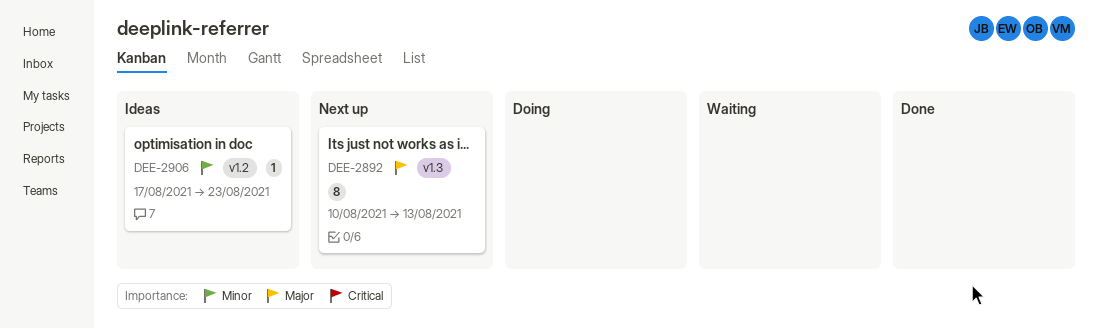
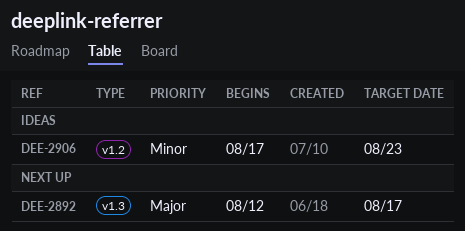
DEE-2892, start: Aug 10 -> Aug 12
DEE-2892, due: Aug 13 -> Aug 17

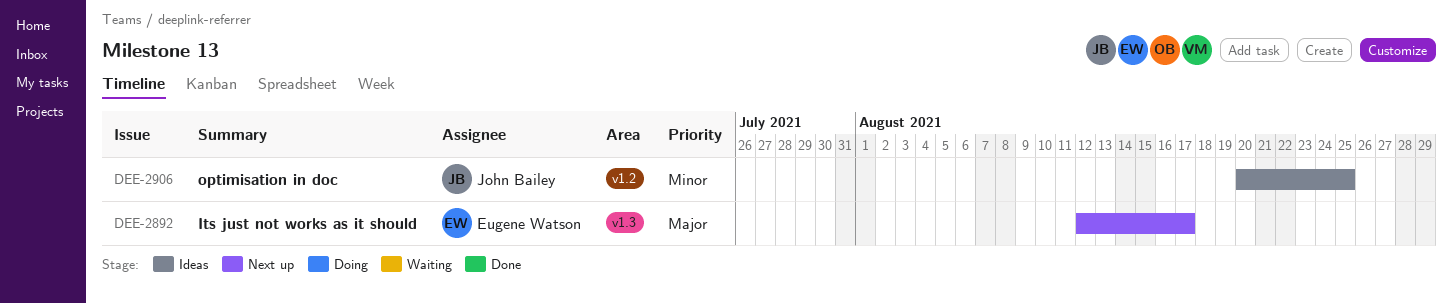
DEE-2906, start: Aug 17 -> Aug 20
DEE-2906, due: Aug 23 -> Aug 25

